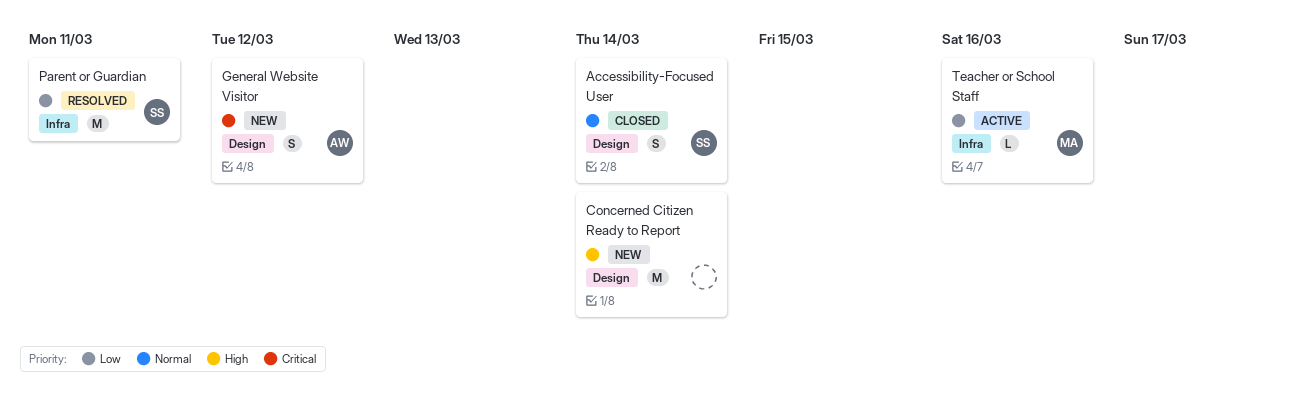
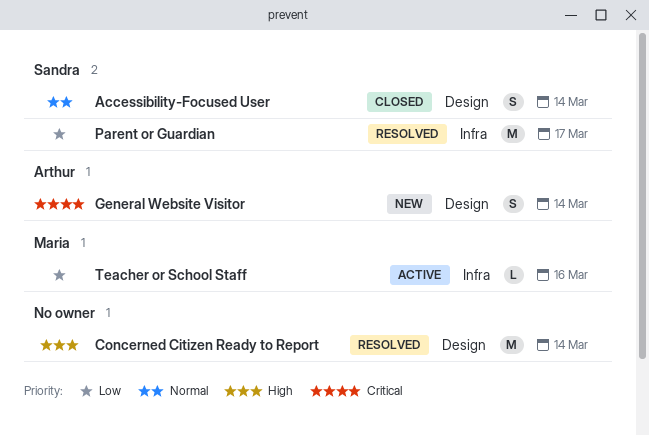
Concerned Citizen Ready to Report, status: New -> Resolved
General Website Visitor, due: Mar 12 -> Mar 14
Parent or Guardian, due: Mar 11 -> Mar 17

